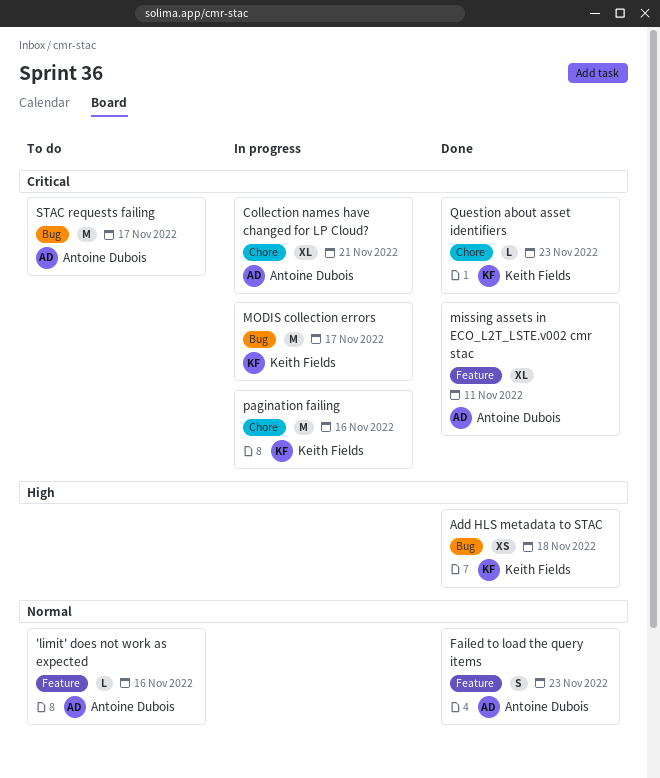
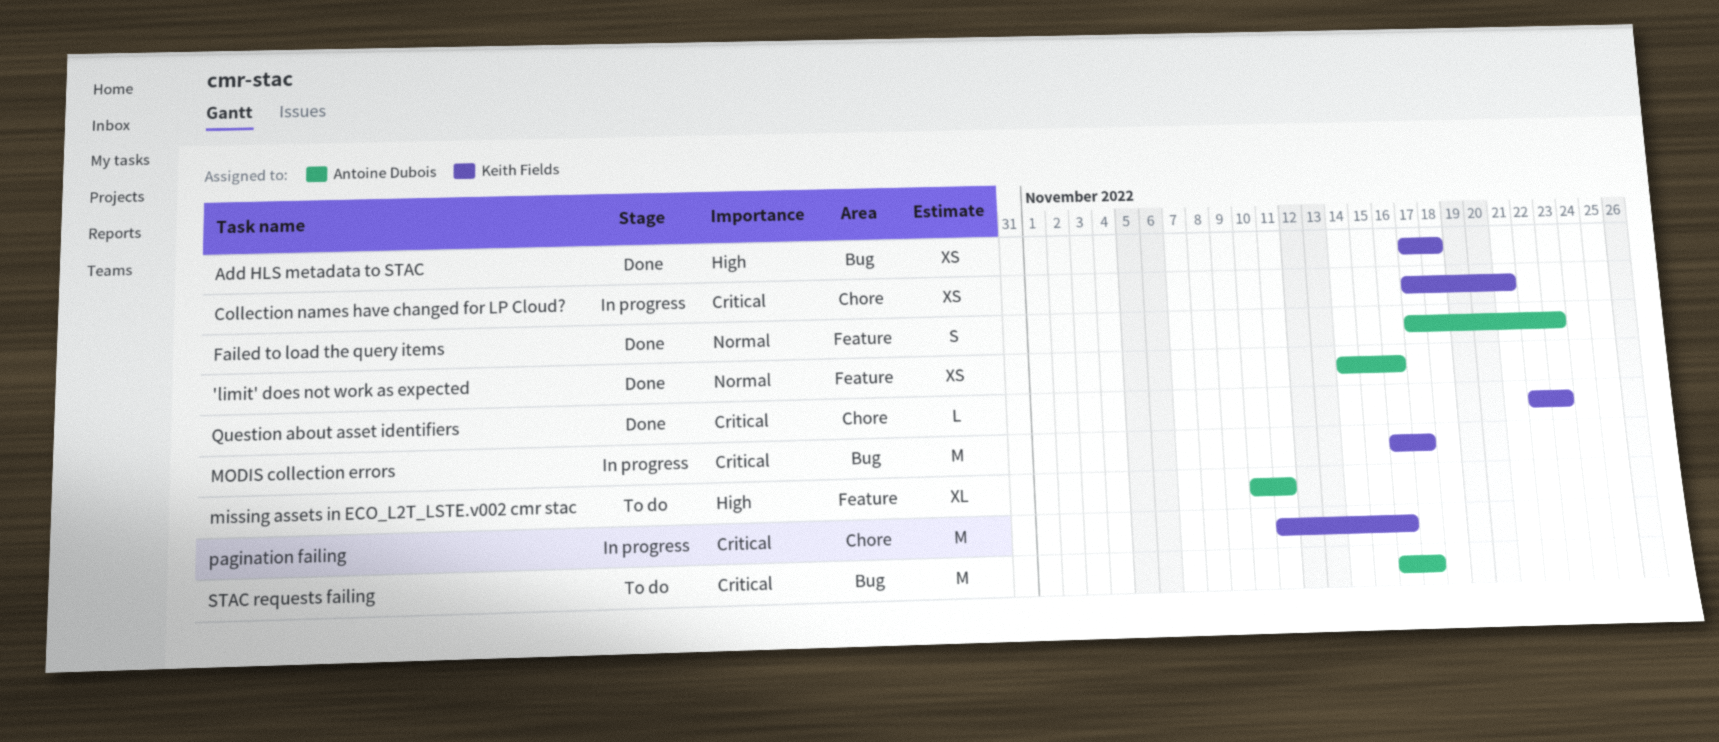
'limit' does not work as expected, status: To do -> Done
'limit' does not work as expected, estimate: L -> XS
Collection names have changed for LP Cloud?, owner: Antoine Dubois -> Keith Fields
Collection names have changed for LP Cloud?, estimate: XL -> XS
missing assets in ECO_L2T_LSTE.v002 cmr stac, status: Done -> To do
missing assets in ECO_L2T_LSTE.v002 cmr stac, priority: Critical -> High

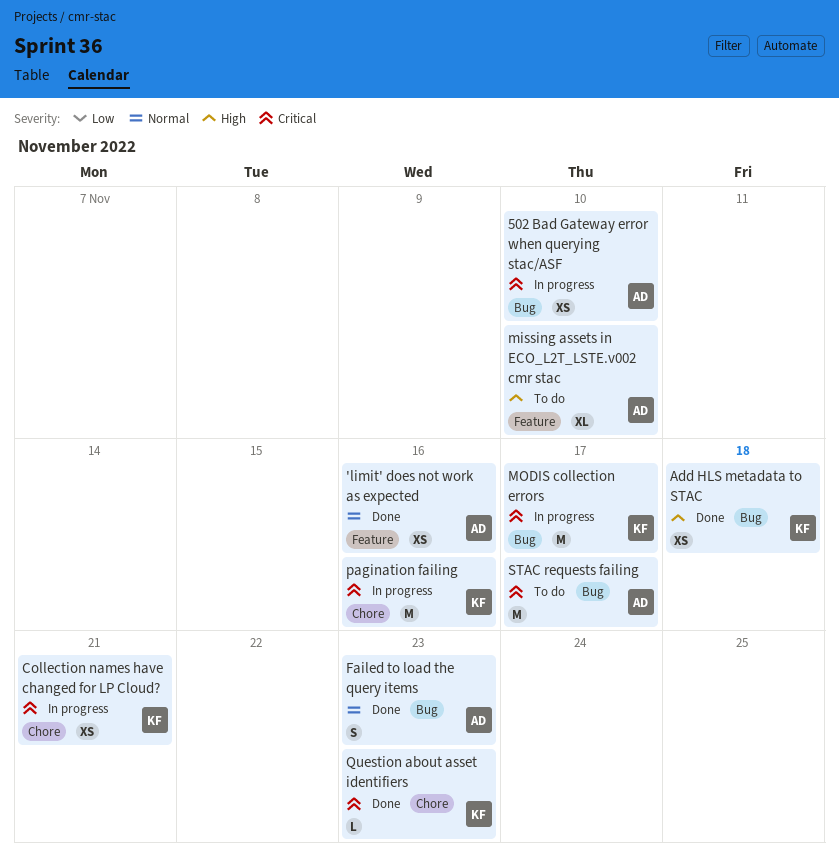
502 Bad Gateway error when querying stac/ASF: none -> present
Failed to load the query items, label: Feature -> Bug
missing assets in ECO_L2T_LSTE.v002 cmr stac, due: Nov 11 -> Nov 10

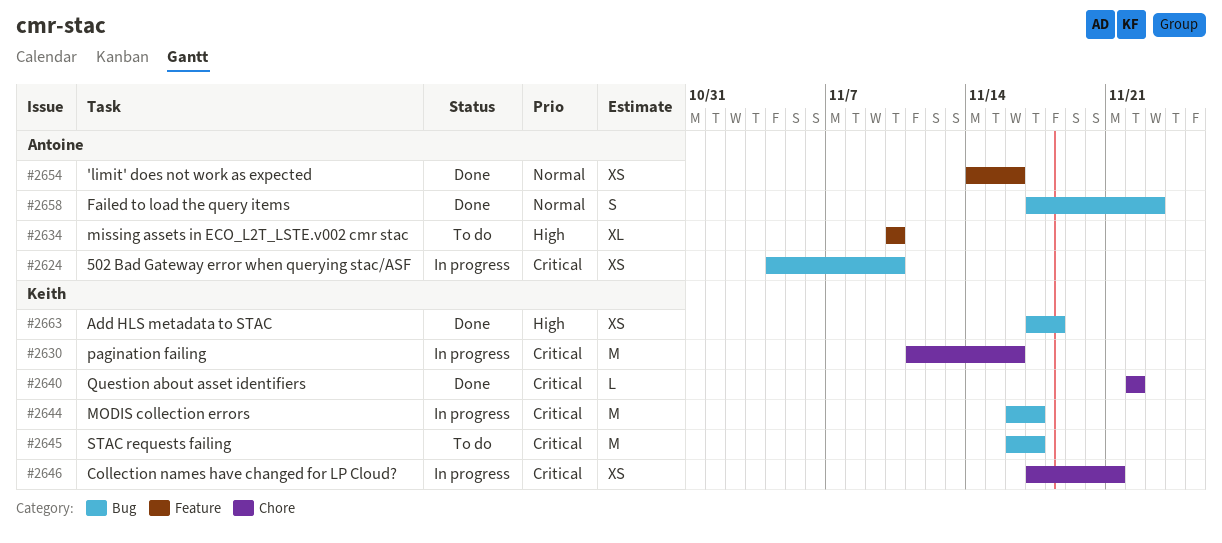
Question about asset identifiers, due: Nov 23 -> Nov 22
STAC requests failing, owner: Antoine -> Keith

